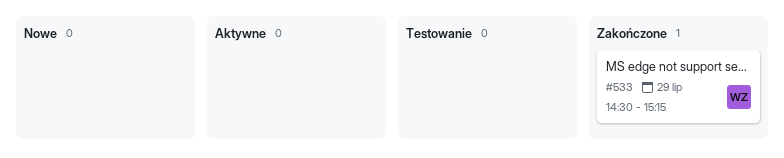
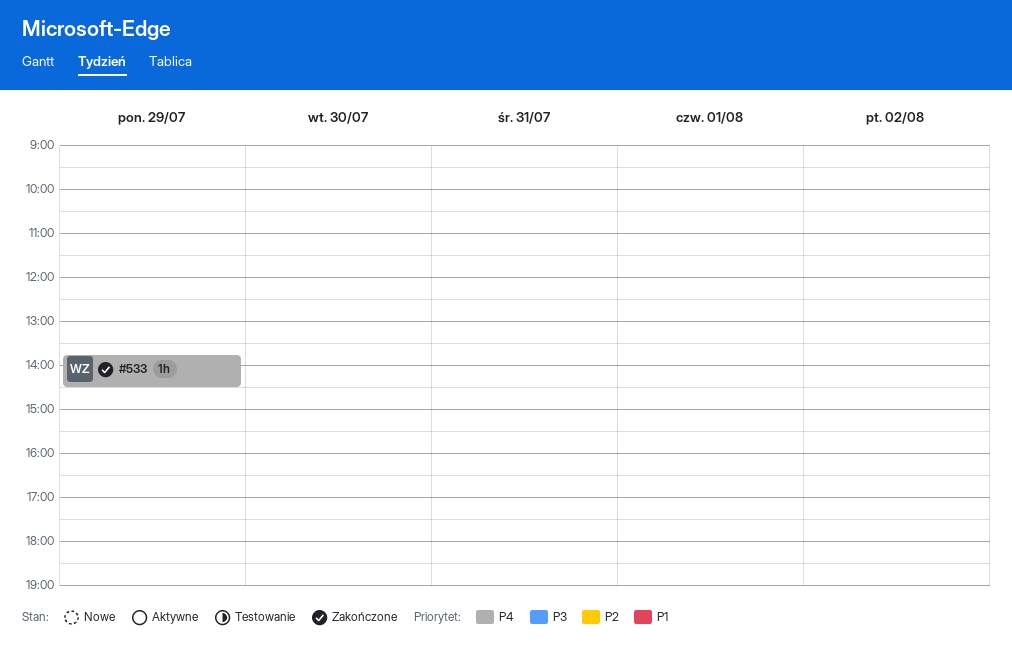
#533, begins: 14:30 -> 13:45
#533, ends: 15:15 -> 14:30

